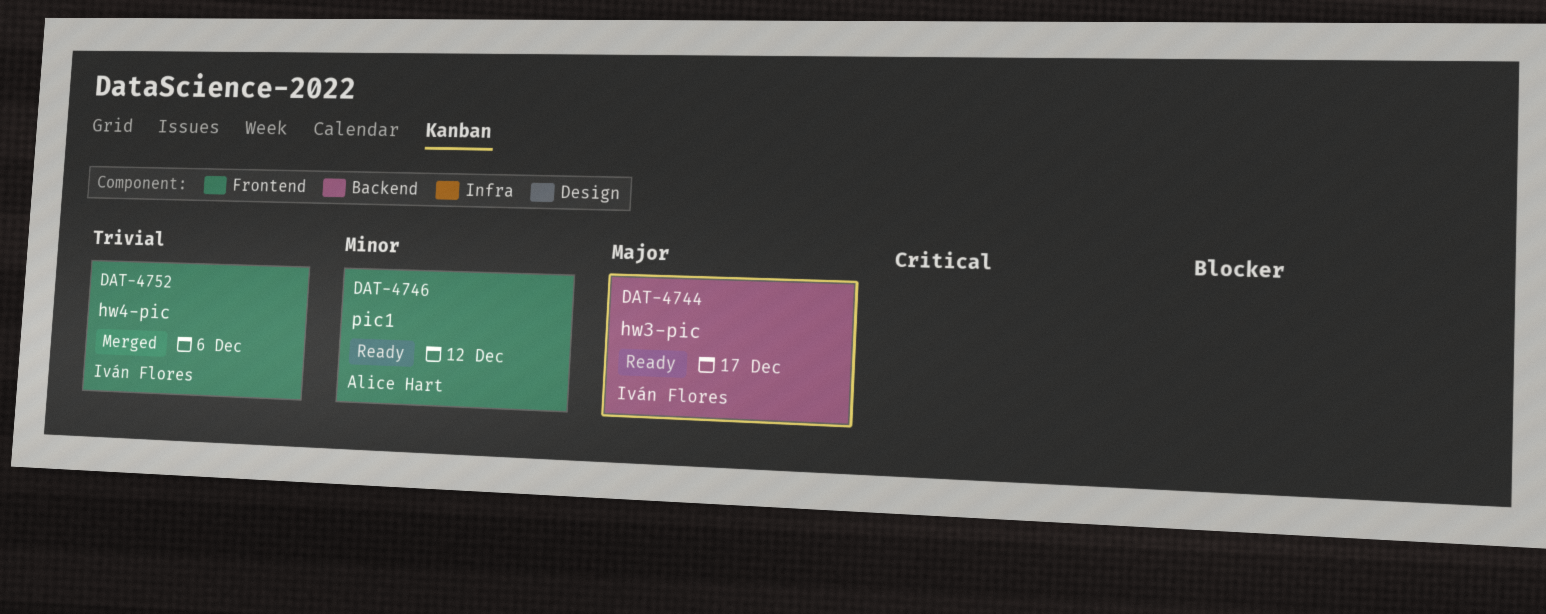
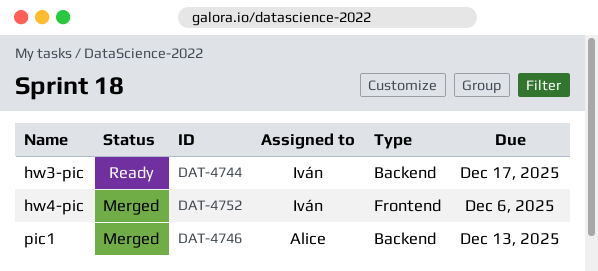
DAT-4746, status: Ready -> Merged
DAT-4746, label: Frontend -> Backend
DAT-4746, due: Dec 12 -> Dec 13

